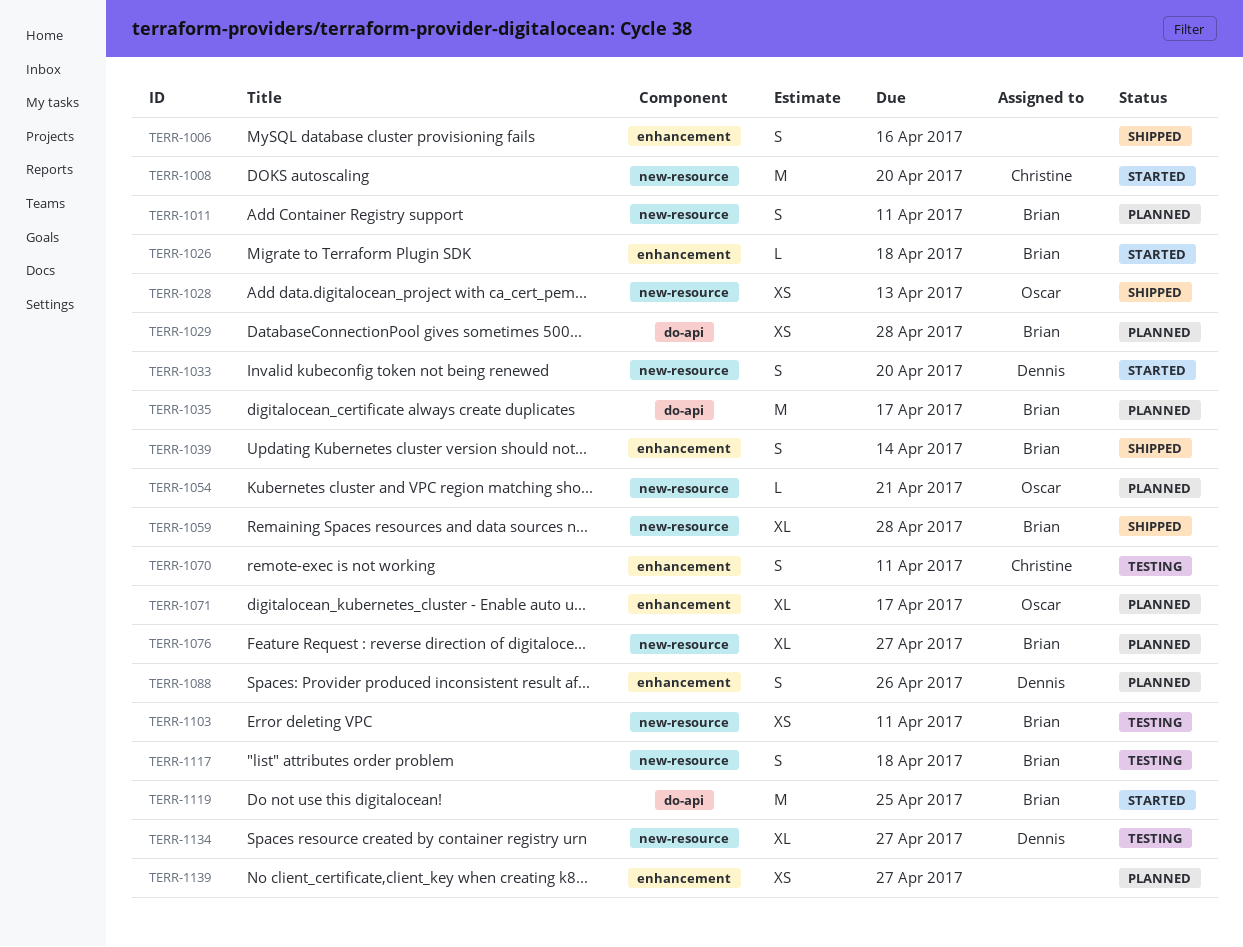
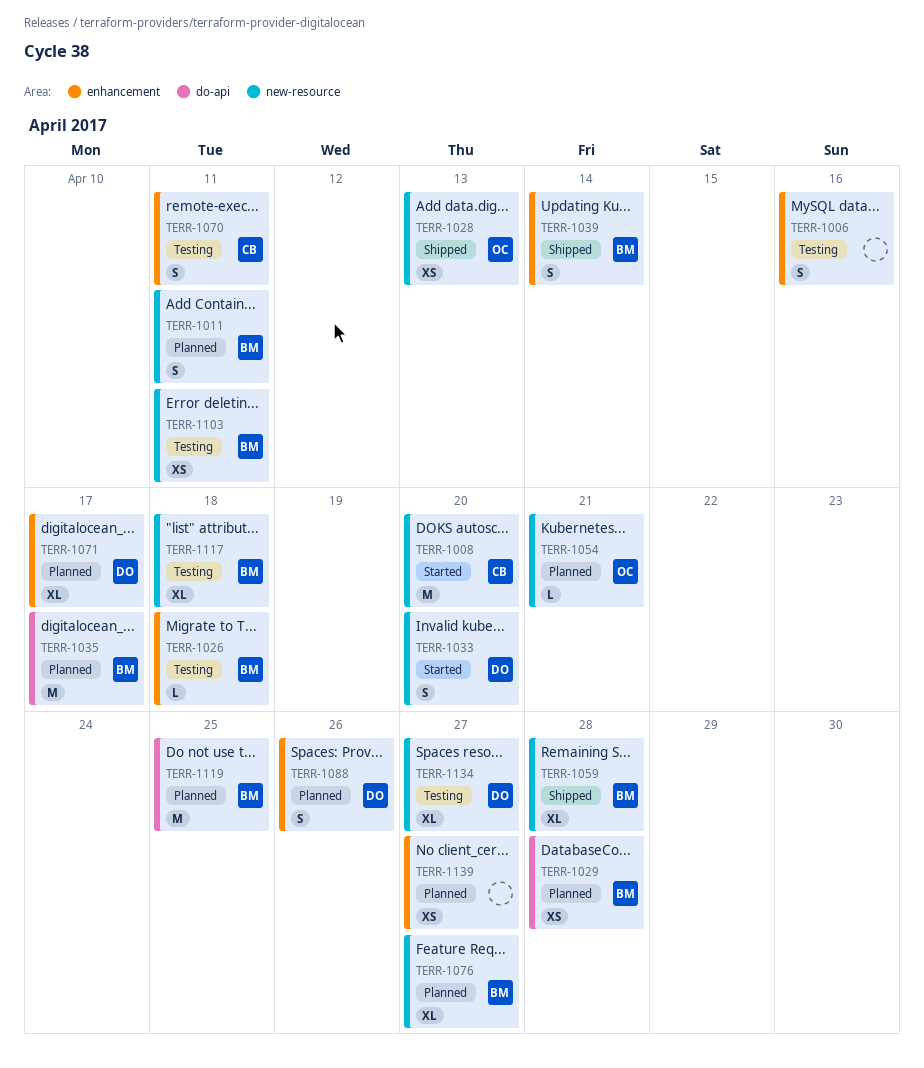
TERR-1006, status: Shipped -> Testing
TERR-1026, status: Started -> Testing
TERR-1071, owner: Oscar -> Dennis
TERR-1117, estimate: S -> XL
TERR-1119, status: Started -> Planned

